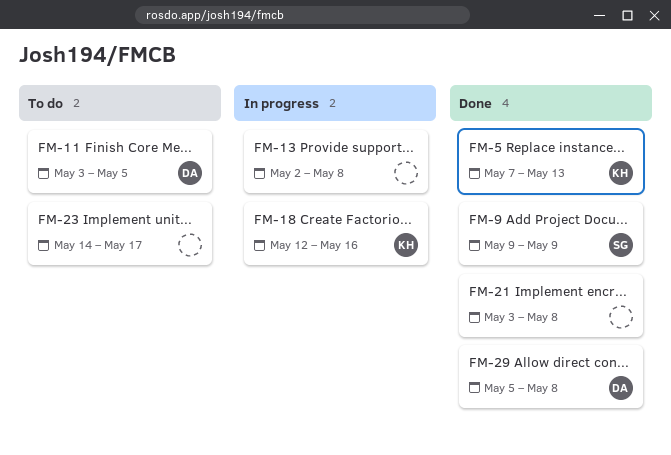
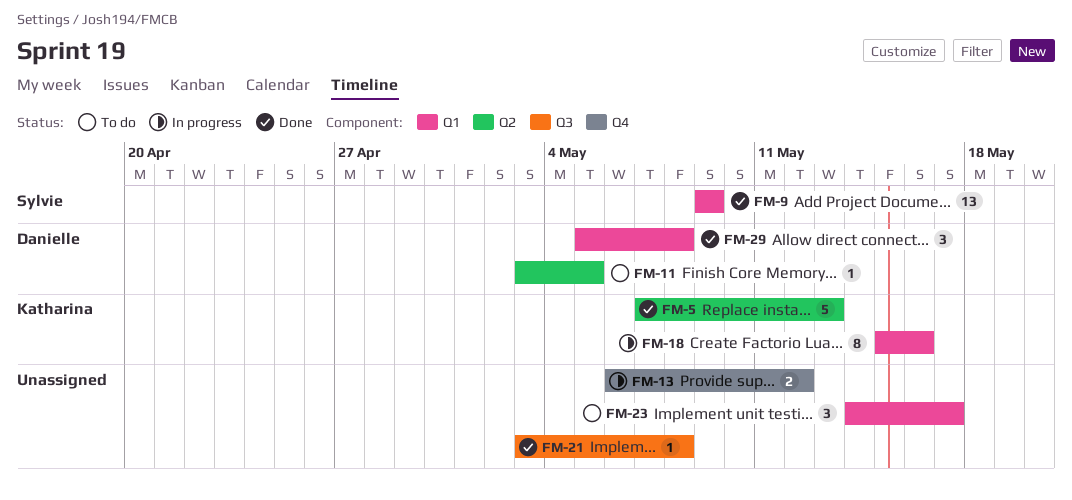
FM-13, start: May 2 -> May 6
FM-13, due: May 8 -> May 12
FM-18, start: May 12 -> May 15

